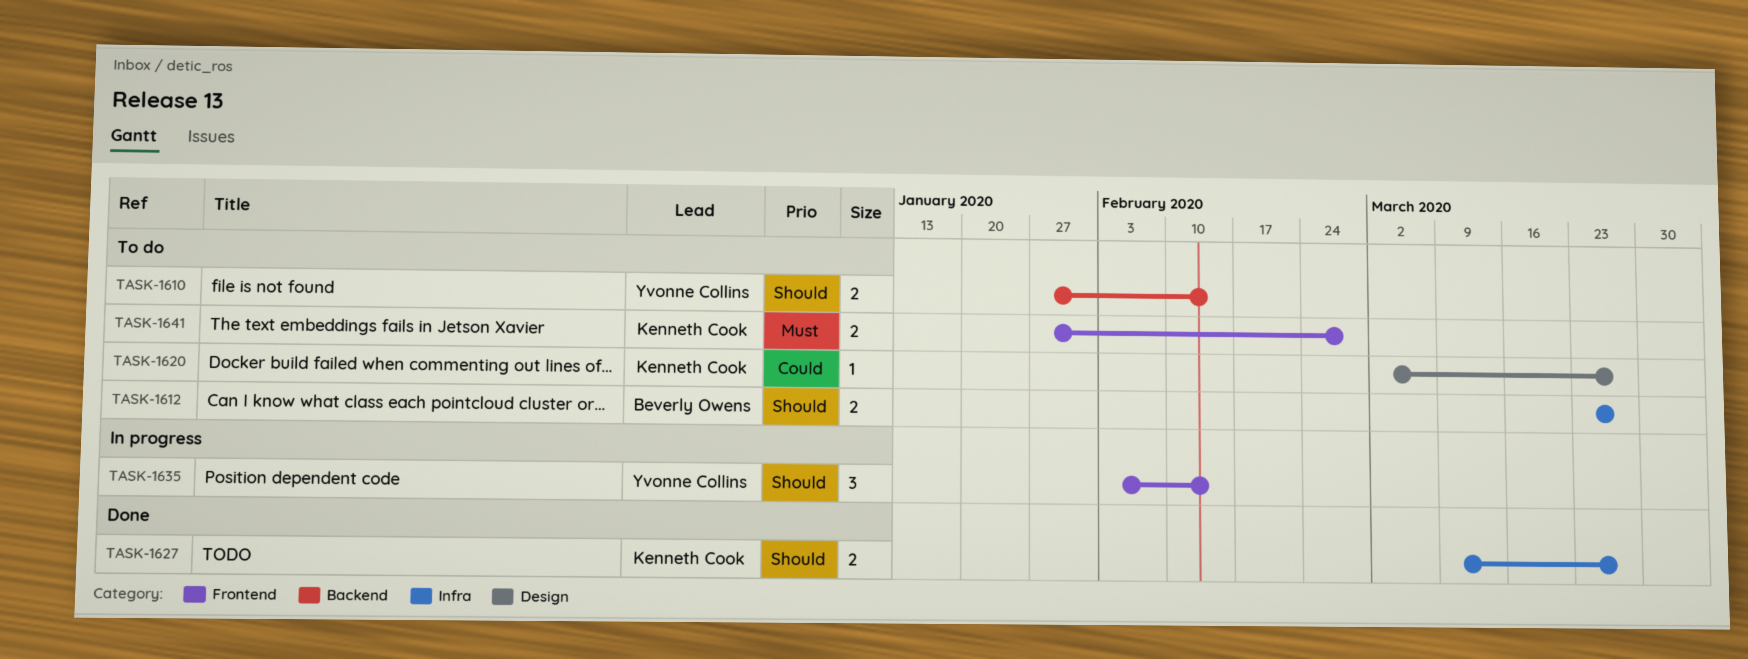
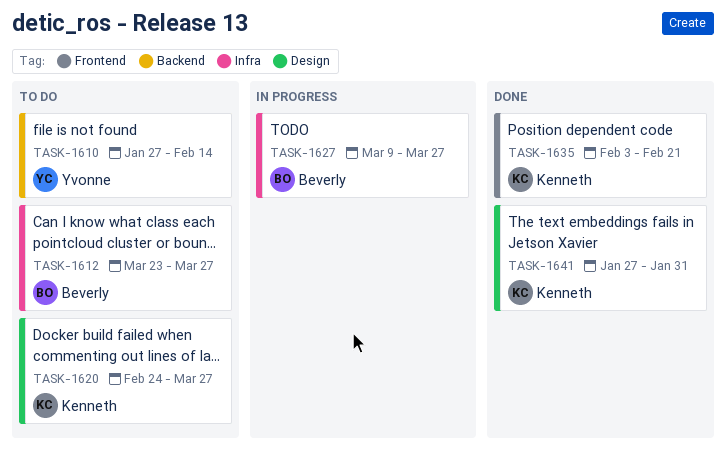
TASK-1620, start: Mar 2 -> Feb 24
TASK-1627, status: Done -> In progress
TASK-1627, owner: Kenneth Cook -> Beverly Owens
TASK-1635, status: In progress -> Done
TASK-1635, owner: Yvonne Collins -> Kenneth Cook
TASK-1635, due: Feb 14 -> Feb 21
TASK-1641, status: To do -> Done
TASK-1641, label: Frontend -> Design
TASK-1641, due: Feb 28 -> Jan 31

